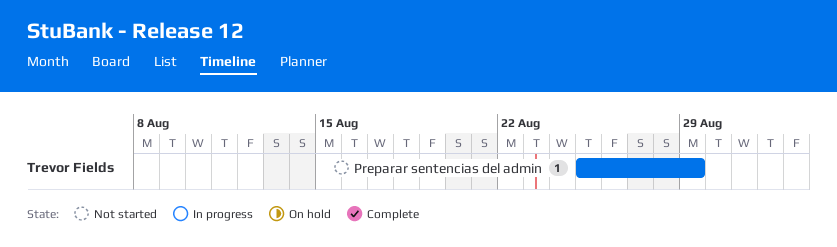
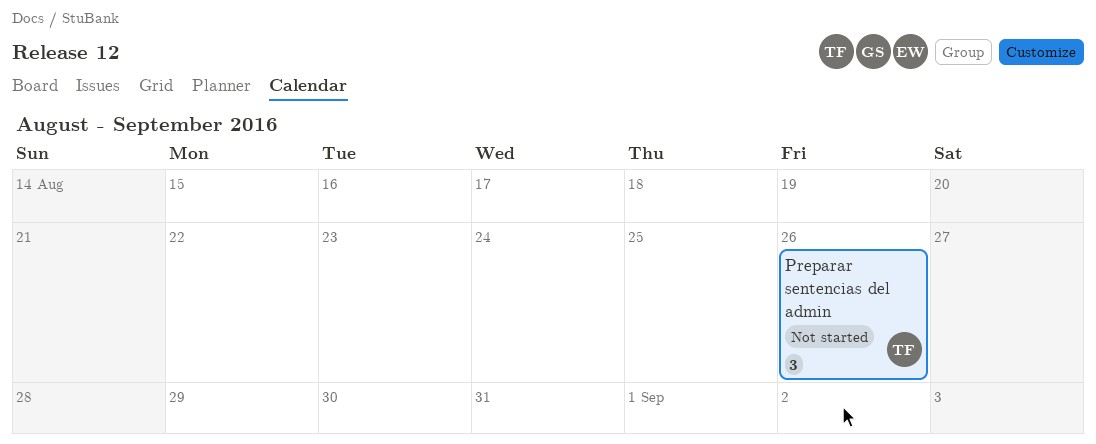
Preparar sentencias del admin, estimate: 1 -> 3
Preparar sentencias del admin, due: Aug 29 -> Aug 26

